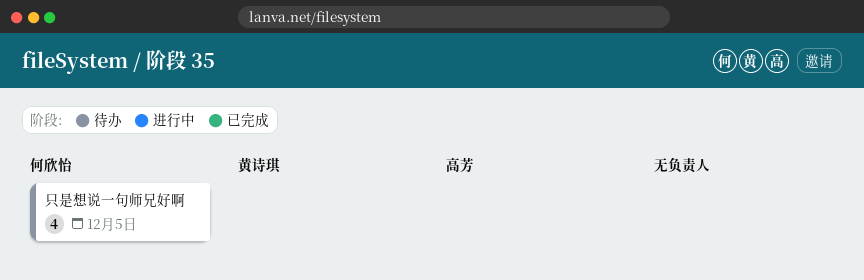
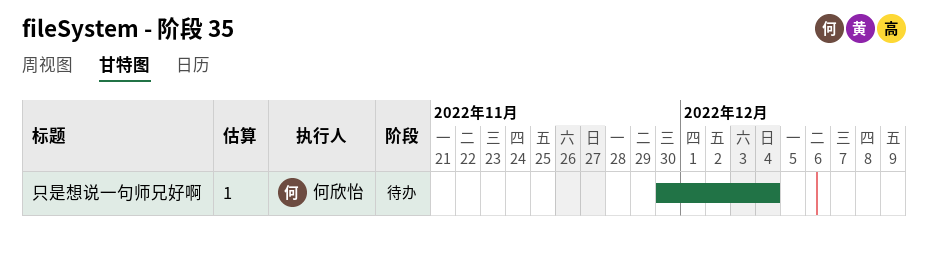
只是想说一句师兄好啊, estimate: 4 -> 1
只是想说一句师兄好啊, due: Dec 5 -> Dec 4

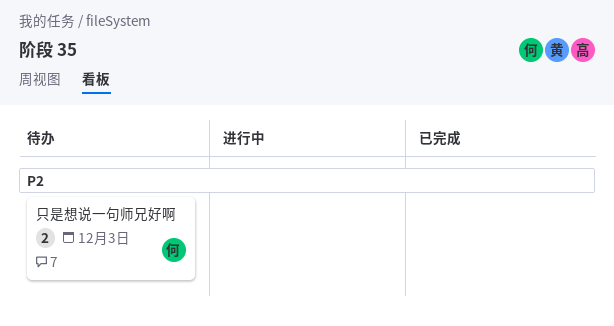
只是想说一句师兄好啊, estimate: 1 -> 2
只是想说一句师兄好啊, due: Dec 4 -> Dec 3

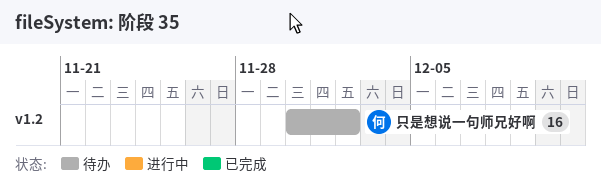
只是想说一句师兄好啊, estimate: 2 -> 16
只是想说一句师兄好啊, due: Dec 3 -> Dec 2

